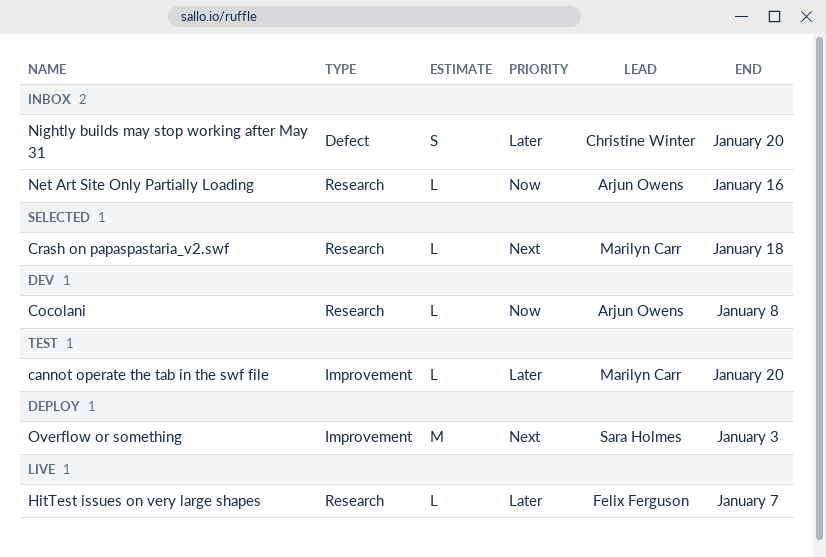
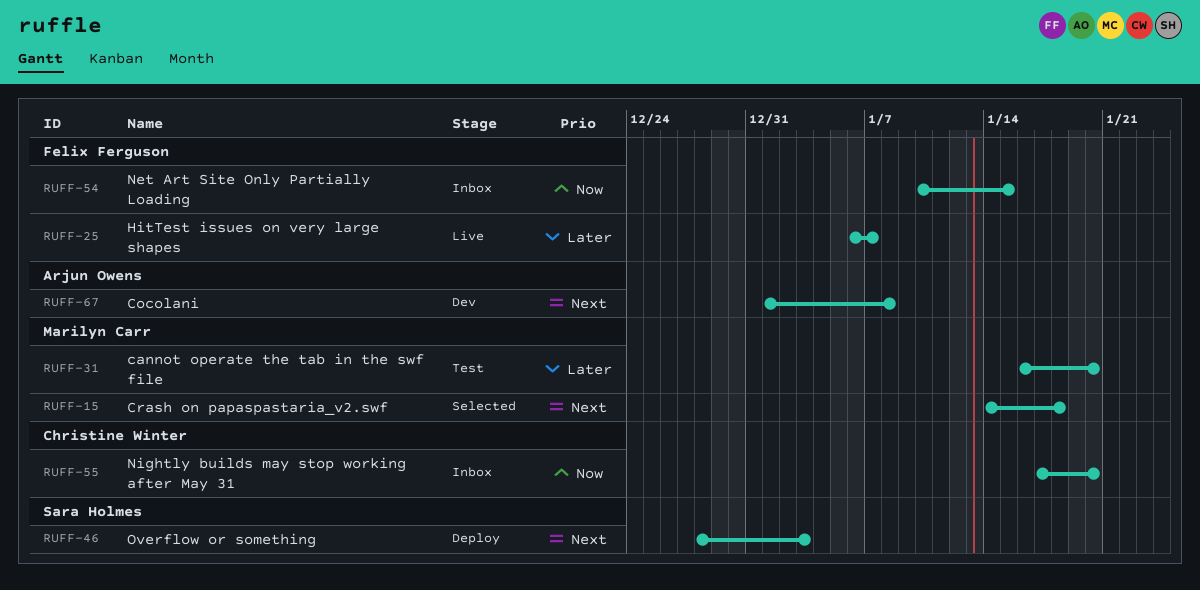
Cocolani, priority: Now -> Next
Net Art Site Only Partially Loading, owner: Arjun Owens -> Felix Ferguson
Net Art Site Only Partially Loading, due: Jan 16 -> Jan 15
Nightly builds may stop working after May 31, priority: Later -> Now

